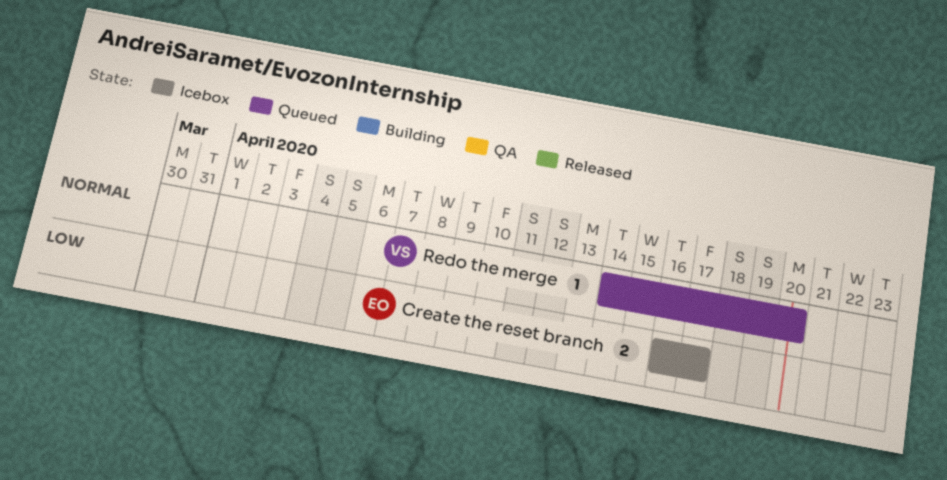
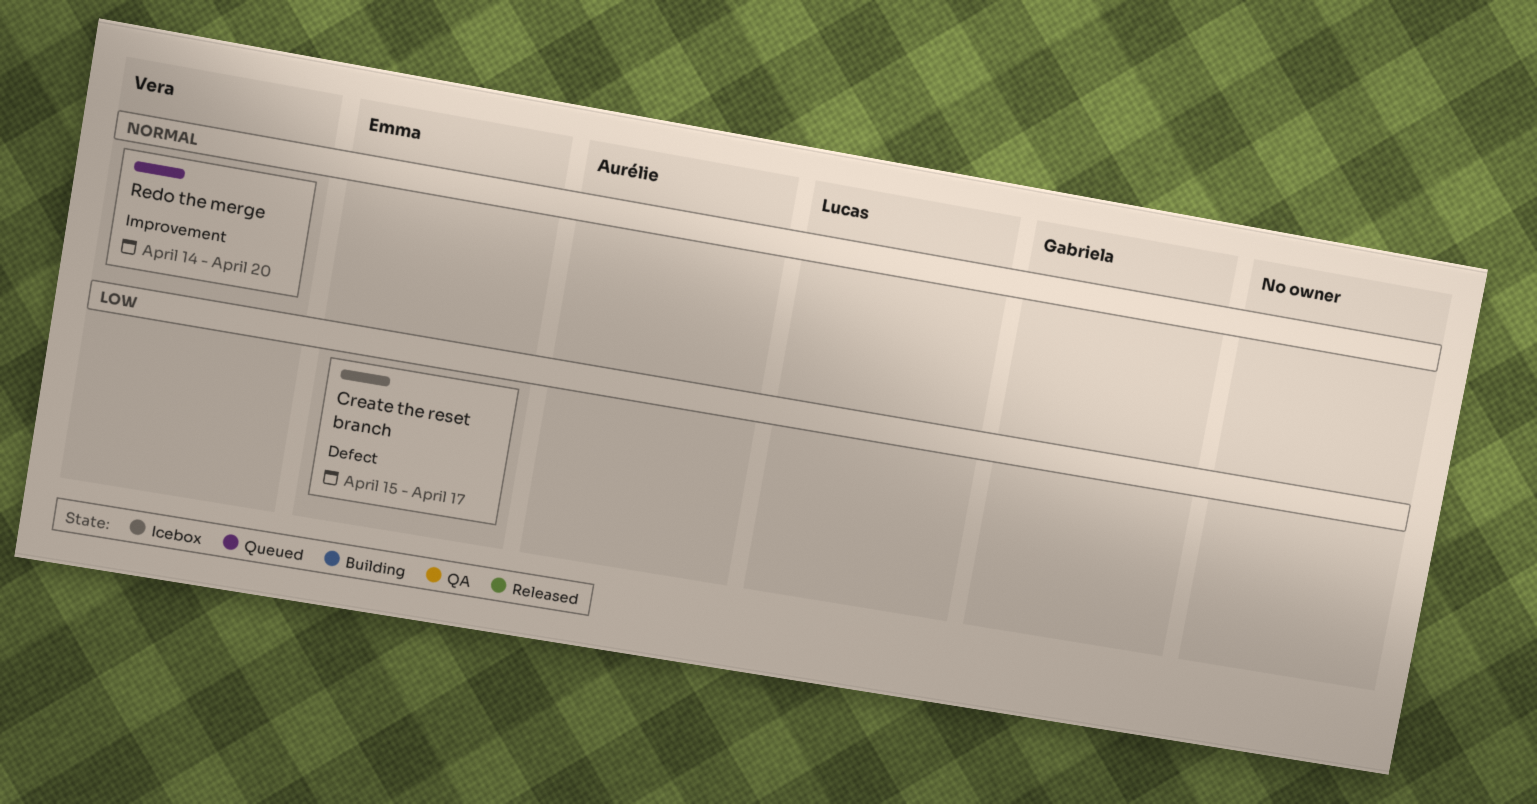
Create the reset branch, start: Apr 16 -> Apr 15

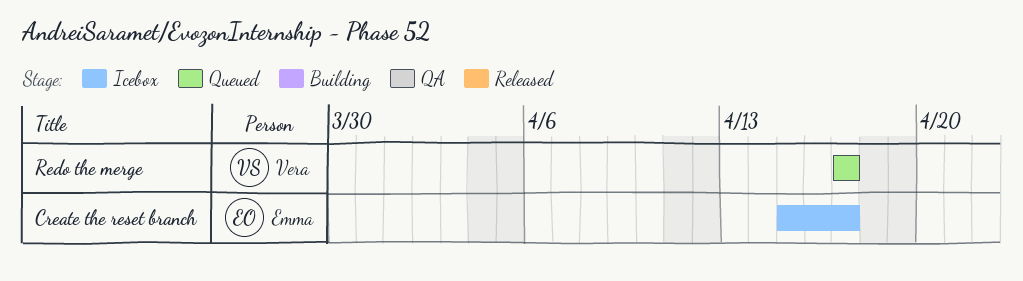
Redo the merge, start: Apr 14 -> Apr 17
Redo the merge, due: Apr 20 -> Apr 17

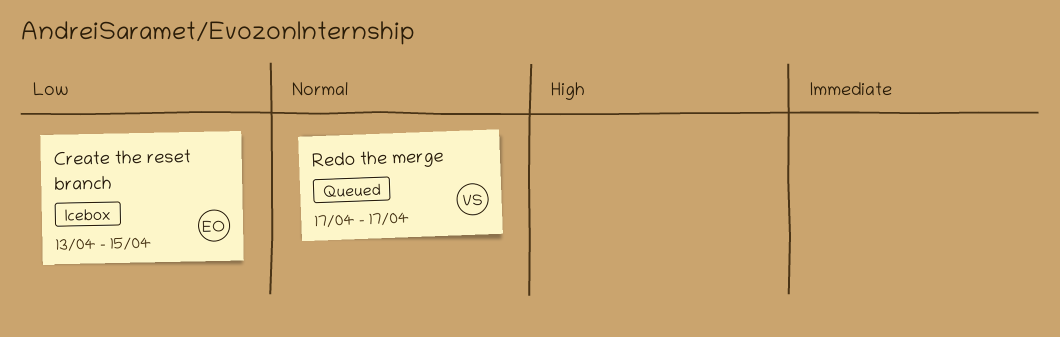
Create the reset branch, start: Apr 15 -> Apr 13
Create the reset branch, due: Apr 17 -> Apr 15

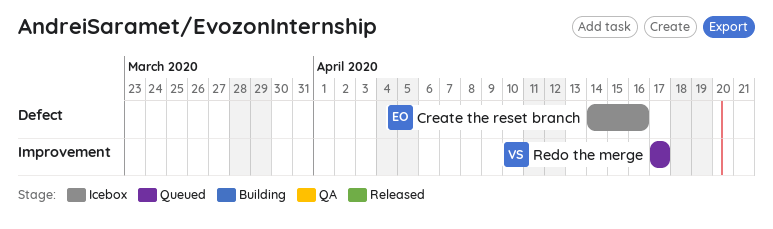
Create the reset branch, start: Apr 13 -> Apr 14
Create the reset branch, due: Apr 15 -> Apr 16

